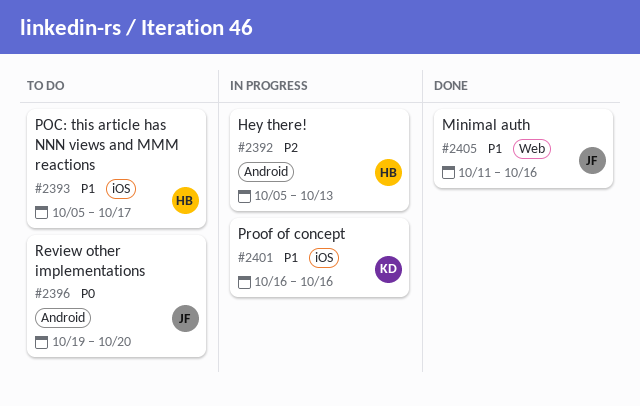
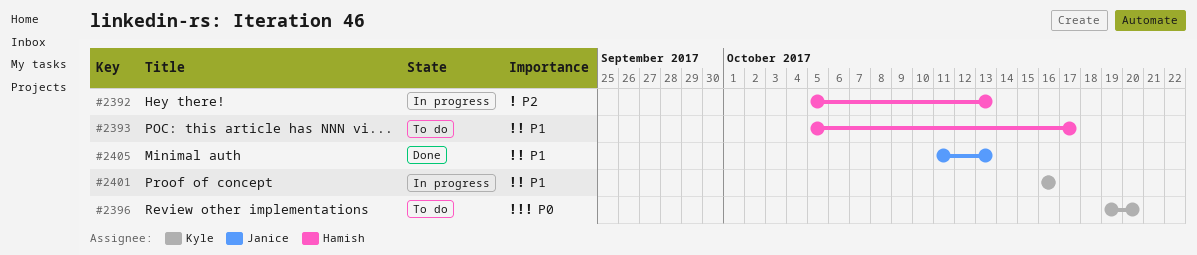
#2396, owner: Janice -> Kyle
#2405, due: Oct 16 -> Oct 13

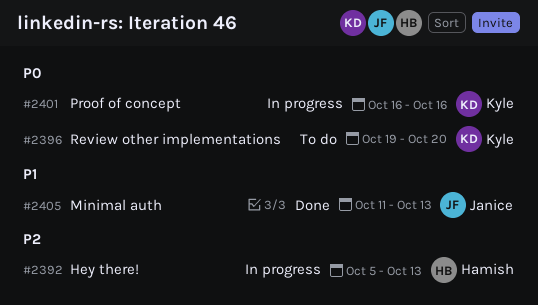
#2393: present -> none
#2401, priority: P1 -> P0

